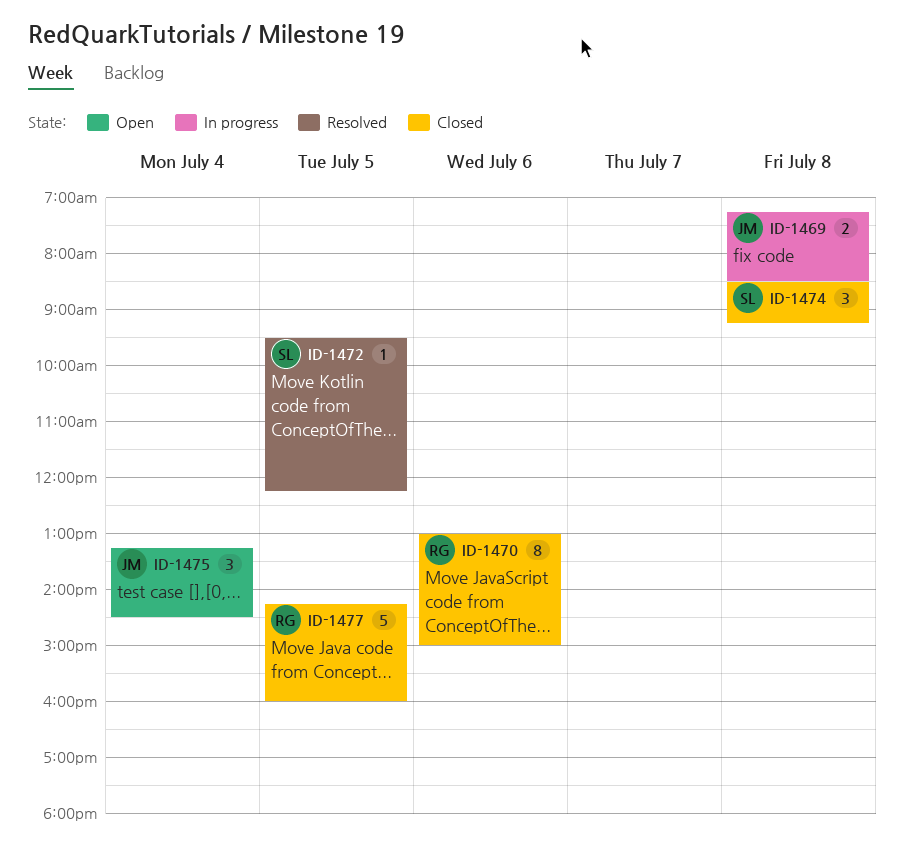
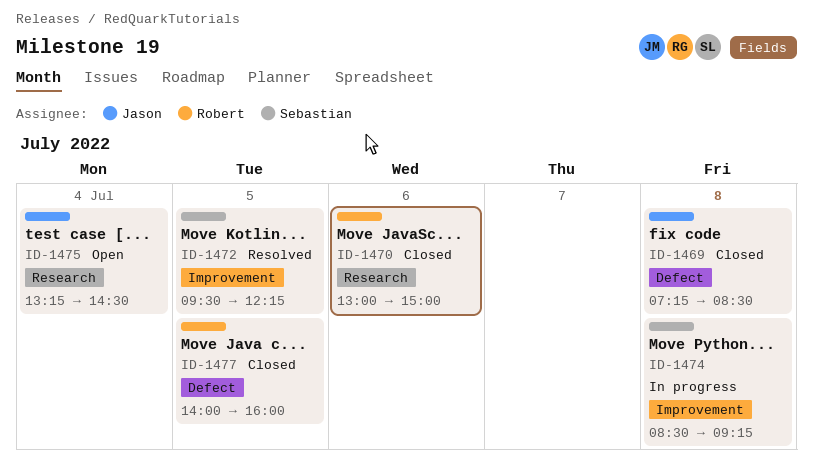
ID-1469, status: In progress -> Closed
ID-1474, status: Closed -> In progress
ID-1477, begins: 14:15 -> 14:00

